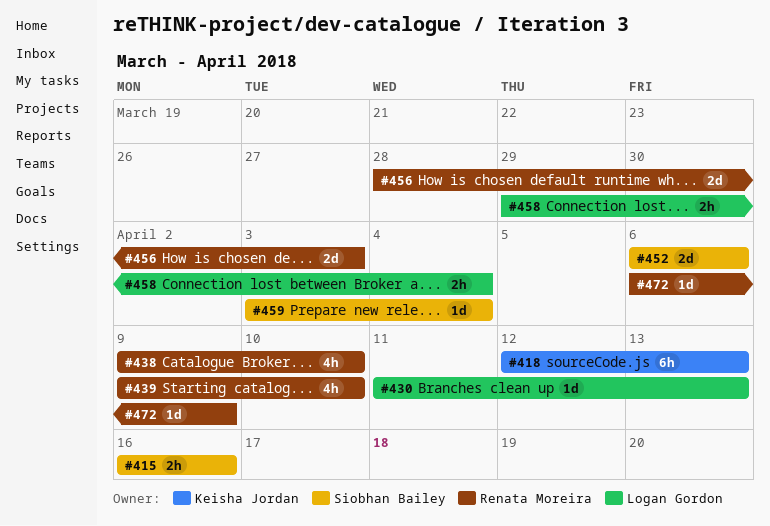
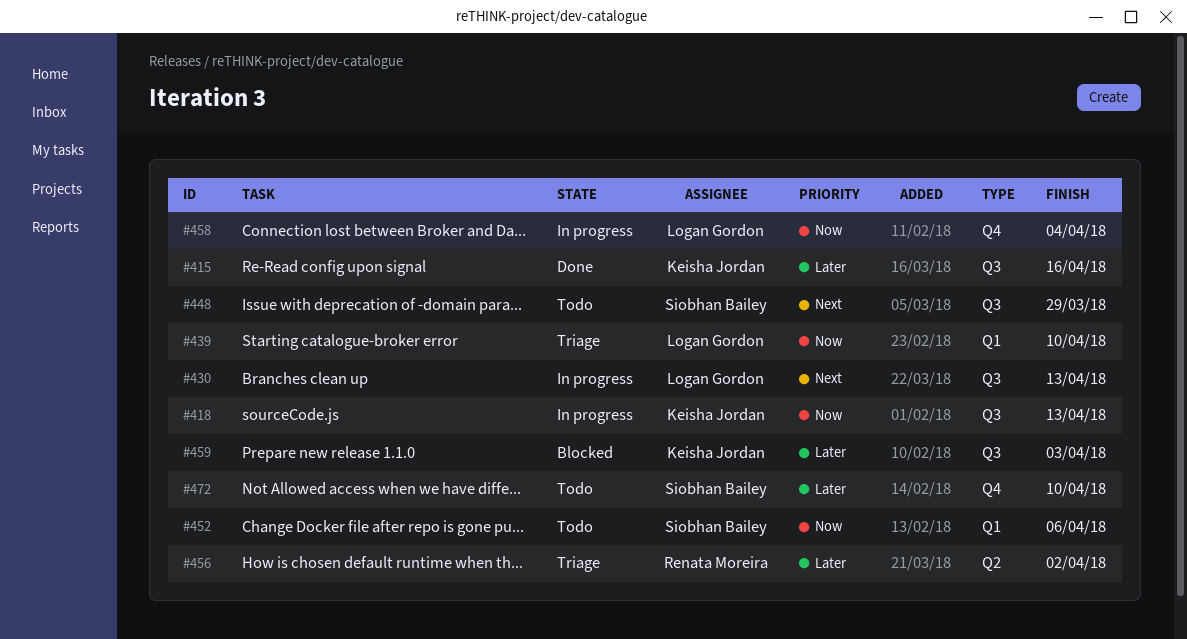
#415, owner: Siobhan Bailey -> Keisha Jordan
#438: present -> none
#439, owner: Renata Moreira -> Logan Gordon
#448: none -> present
#456, due: Apr 3 -> Apr 2
#459, owner: Siobhan Bailey -> Keisha Jordan
#459, due: Apr 4 -> Apr 3
#472, owner: Renata Moreira -> Siobhan Bailey
#472, due: Apr 9 -> Apr 10

